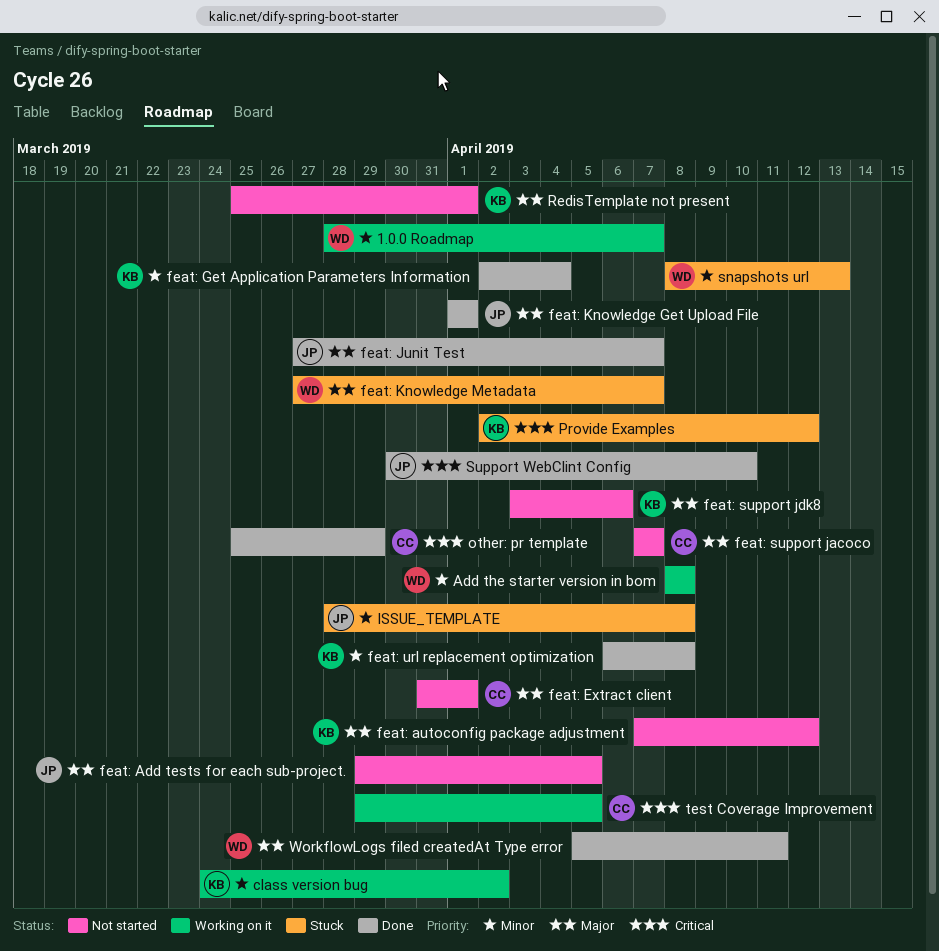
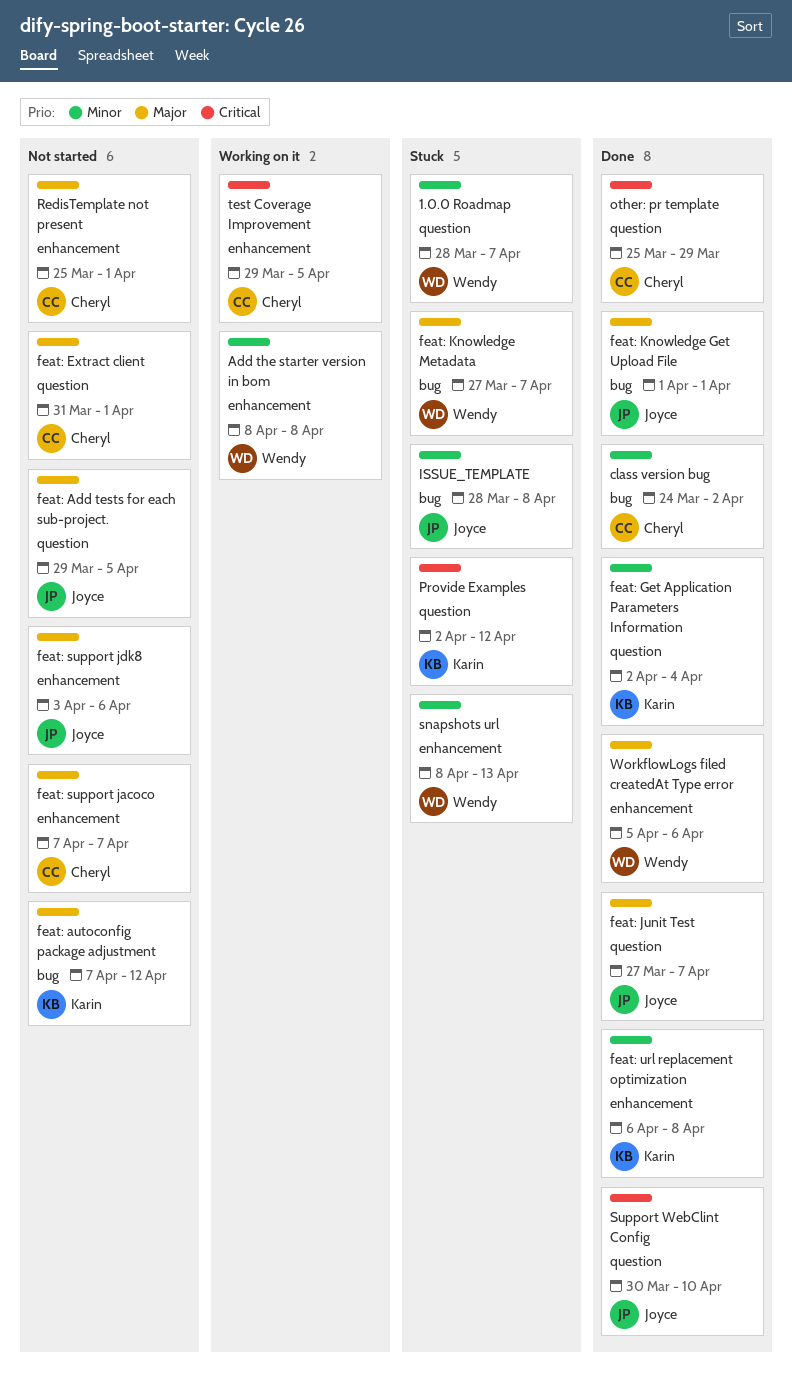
1.0.0 Roadmap, status: Working on it -> Stuck
class version bug, status: Working on it -> Done
class version bug, owner: Karin -> Cheryl
feat: support jdk8, owner: Karin -> Joyce
RedisTemplate not present, owner: Karin -> Cheryl
WorkflowLogs filed createdAt Type error, due: Apr 11 -> Apr 6

